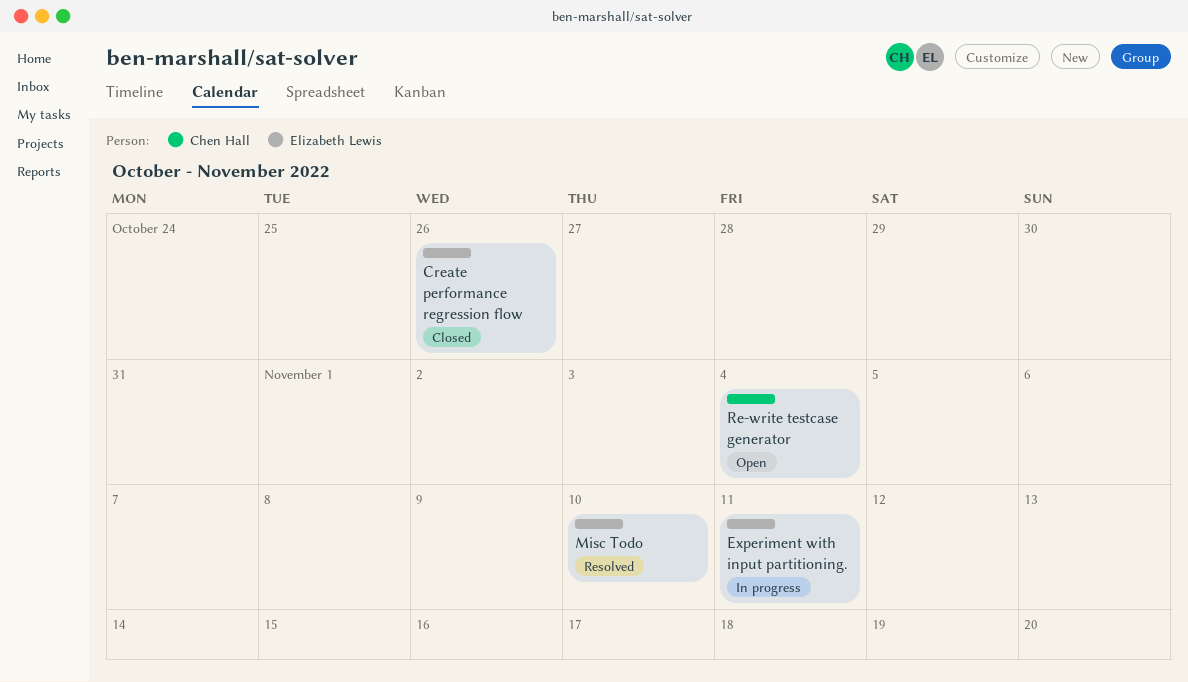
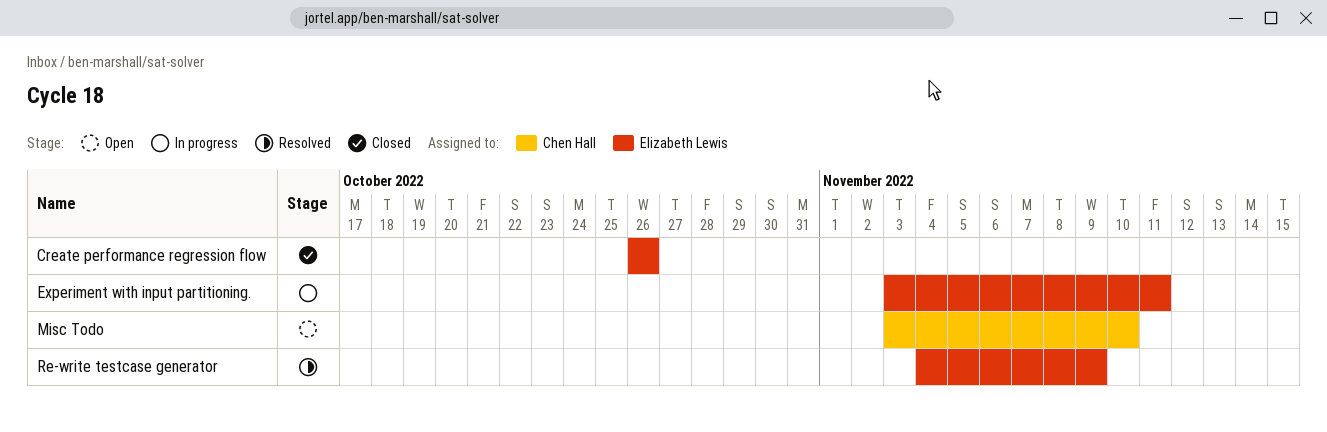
Misc Todo, status: Resolved -> Open
Misc Todo, owner: Elizabeth Lewis -> Chen Hall
Re-write testcase generator, status: Open -> Resolved
Re-write testcase generator, owner: Chen Hall -> Elizabeth Lewis
Re-write testcase generator, due: Nov 4 -> Nov 9

